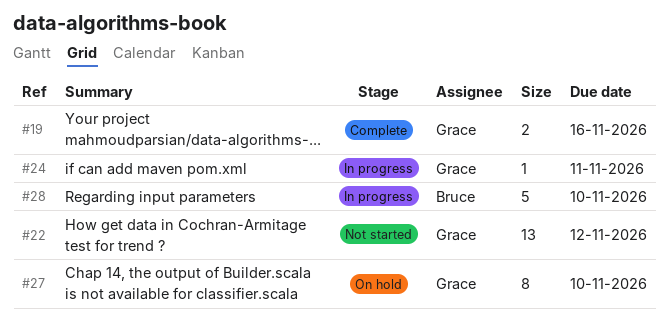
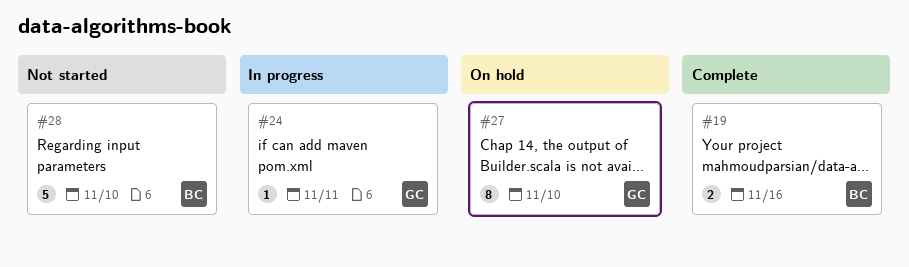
#19, owner: Grace -> Bruce
#22: present -> none
#28, status: In progress -> Not started

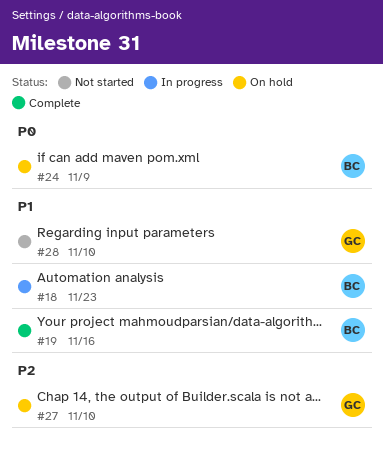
#18: none -> present
#24, status: In progress -> On hold
#24, owner: GC -> BC
#24, due: Nov 11 -> Nov 9
#28, owner: BC -> GC

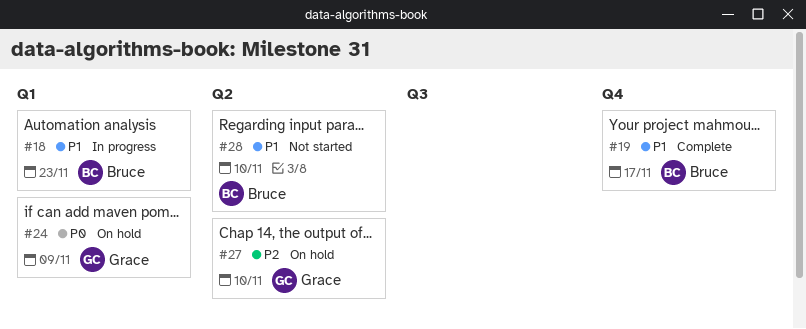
#19, due: Nov 16 -> Nov 17
#24, owner: Bruce -> Grace
#28, owner: Grace -> Bruce

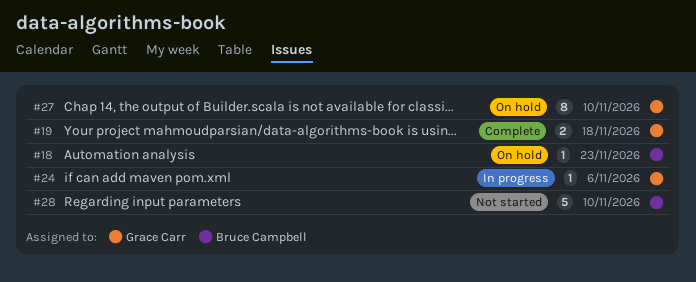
#18, status: In progress -> On hold
#19, owner: Bruce Campbell -> Grace Carr
#19, due: Nov 17 -> Nov 18
#24, status: On hold -> In progress
#24, due: Nov 9 -> Nov 6

